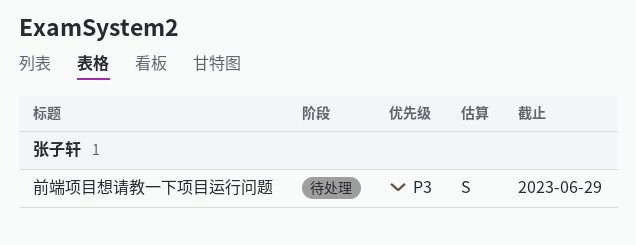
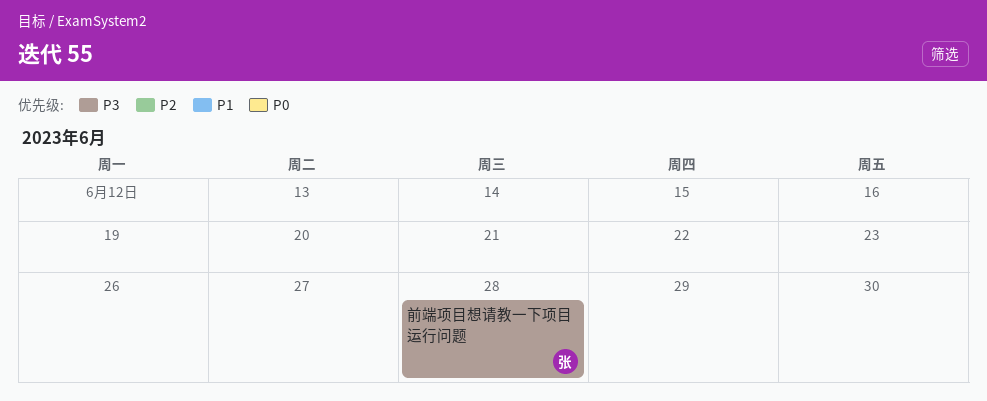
前端项目想请教一下项目运行问题, due: Jun 29 -> Jun 28

